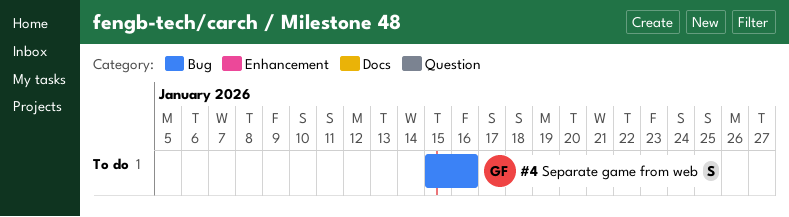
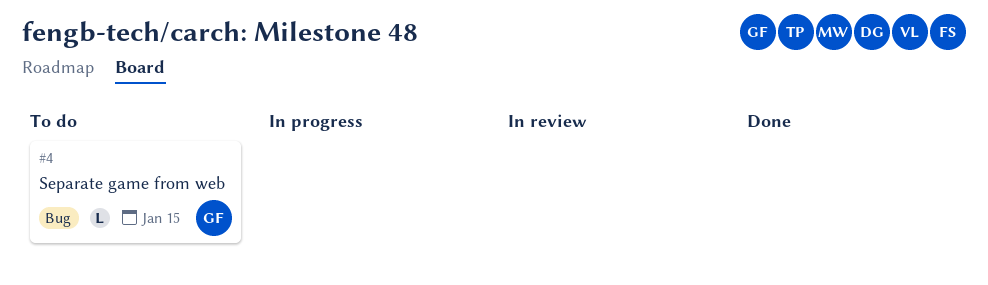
#4, estimate: S -> L
#4, due: Jan 16 -> Jan 15

